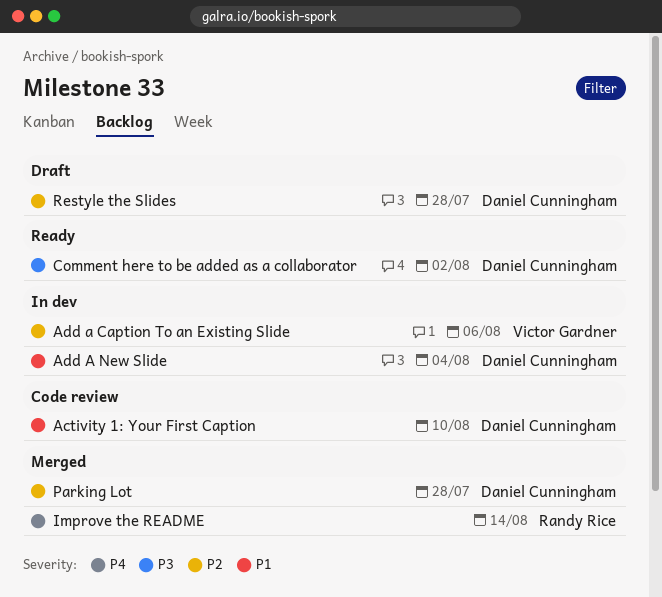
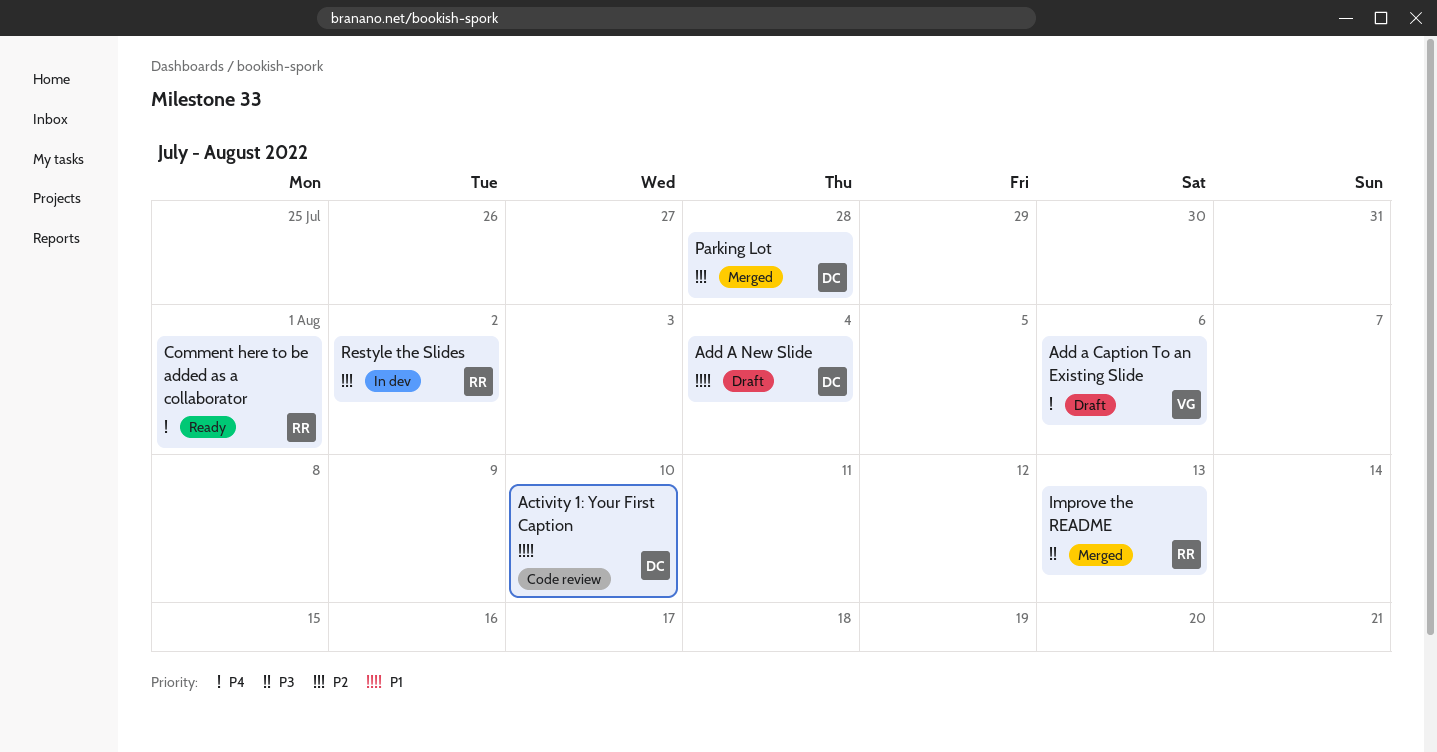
Add a Caption To an Existing Slide, status: In dev -> Draft
Add a Caption To an Existing Slide, priority: P2 -> P4
Add A New Slide, status: In dev -> Draft
Comment here to be added as a collaborator, owner: Daniel Cunningham -> Randy Rice
Comment here to be added as a collaborator, priority: P3 -> P4
Comment here to be added as a collaborator, due: Aug 2 -> Aug 1
Improve the README, priority: P4 -> P3
Improve the README, due: Aug 14 -> Aug 13
Restyle the Slides, status: Draft -> In dev
Restyle the Slides, owner: Daniel Cunningham -> Randy Rice
Restyle the Slides, due: Jul 28 -> Aug 2

